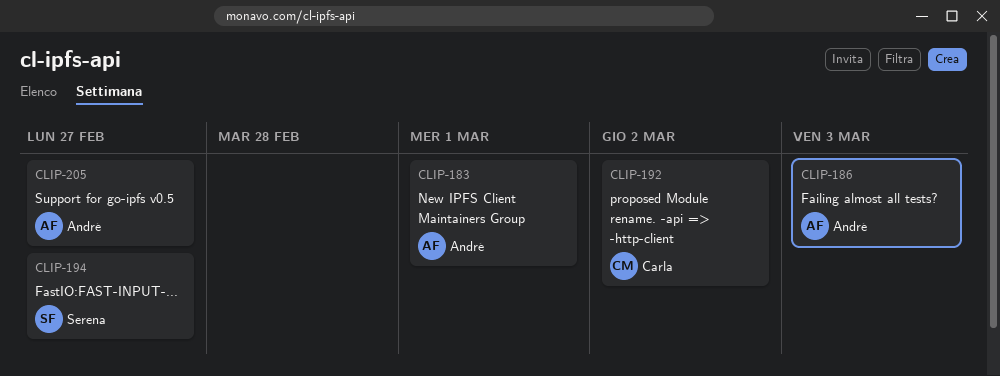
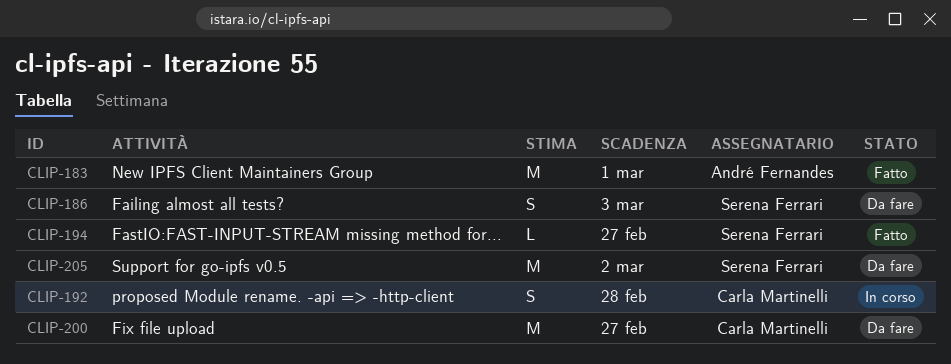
CLIP-186, owner: André Fernandes -> Serena Ferrari
CLIP-192, due: Mar 2 -> Feb 28
CLIP-200: none -> present
CLIP-205, owner: André Fernandes -> Serena Ferrari
CLIP-205, due: Feb 27 -> Mar 2

